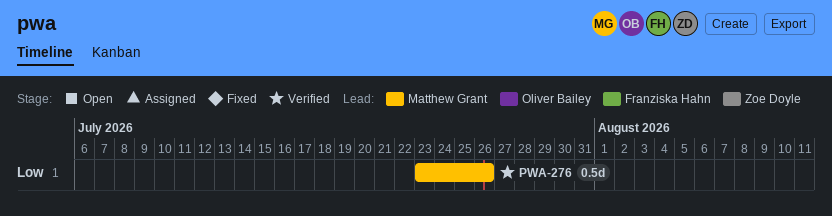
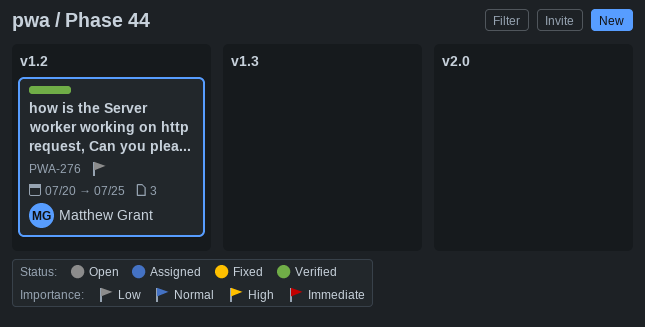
PWA-276, start: Jul 23 -> Jul 20
PWA-276, due: Jul 26 -> Jul 25

